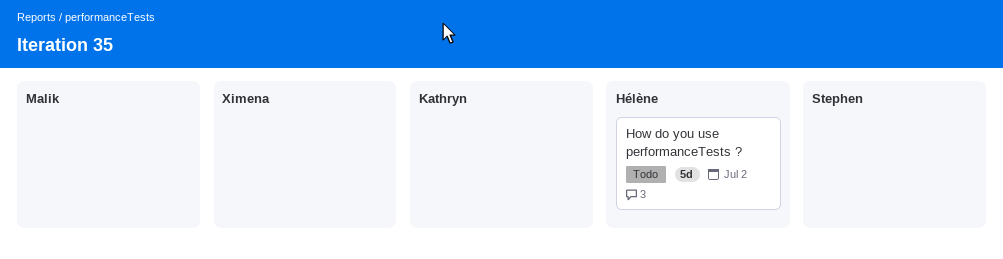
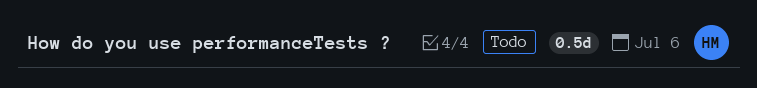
How do you use performanceTests ?, estimate: 5d -> 0.5d
How do you use performanceTests ?, due: Jul 2 -> Jul 6

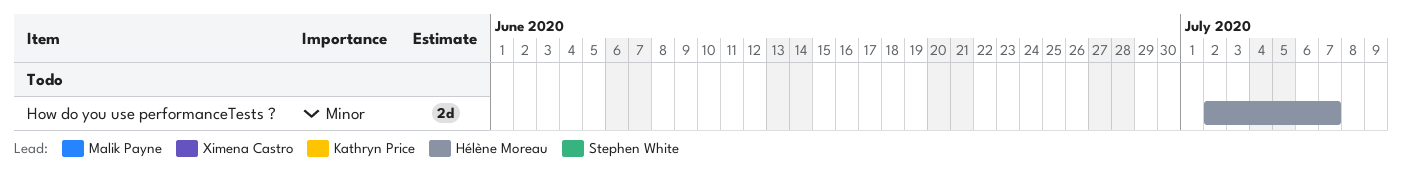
How do you use performanceTests ?, estimate: 0.5d -> 2d
How do you use performanceTests ?, due: Jul 6 -> Jul 7

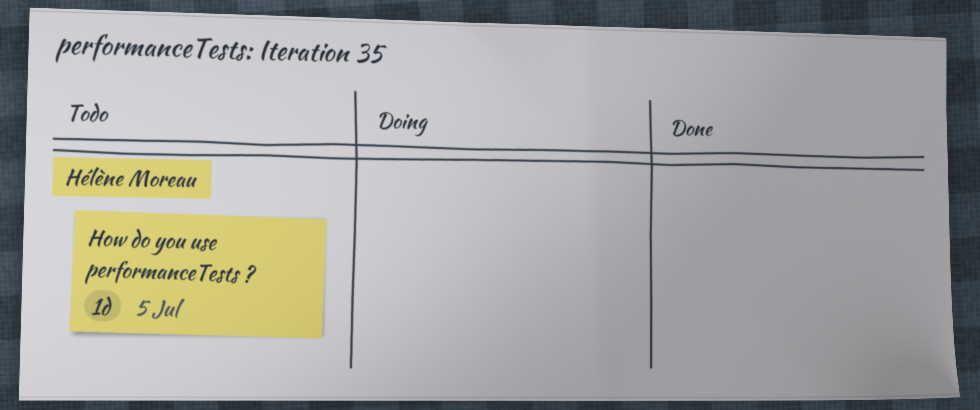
How do you use performanceTests ?, estimate: 2d -> 1d
How do you use performanceTests ?, due: Jul 7 -> Jul 5

